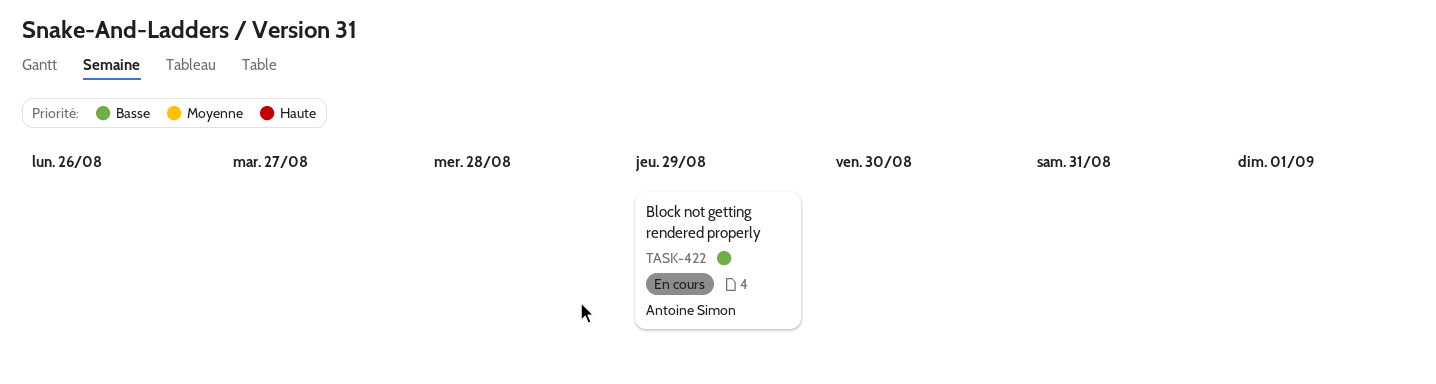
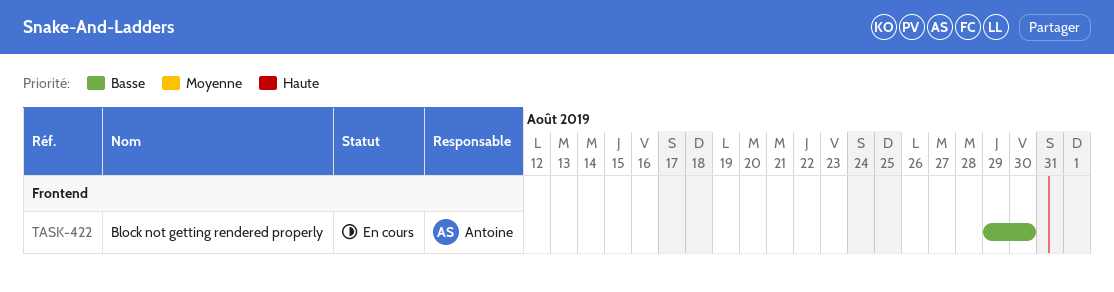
TASK-422, due: Aug 29 -> Aug 30

